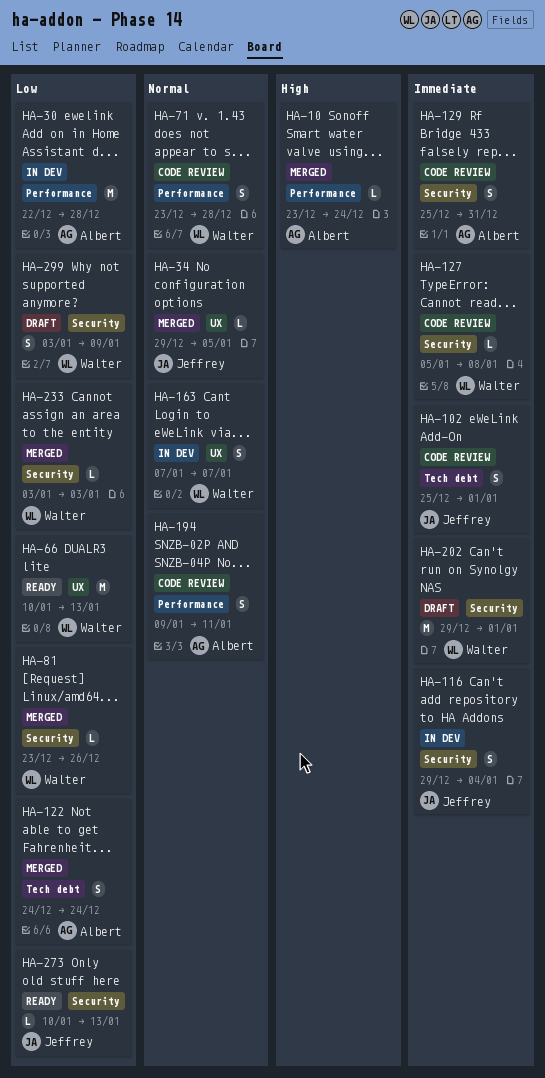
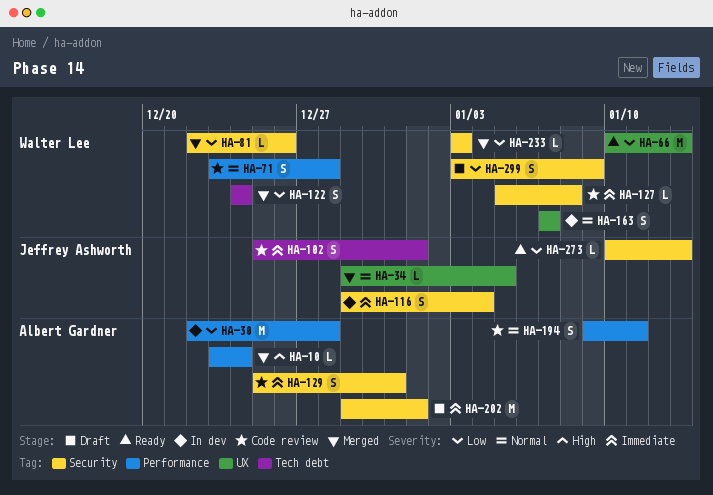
HA-81, start: Dec 23 -> Dec 22
HA-122, owner: Albert Gardner -> Walter Lee
HA-202, owner: Walter Lee -> Albert Gardner

